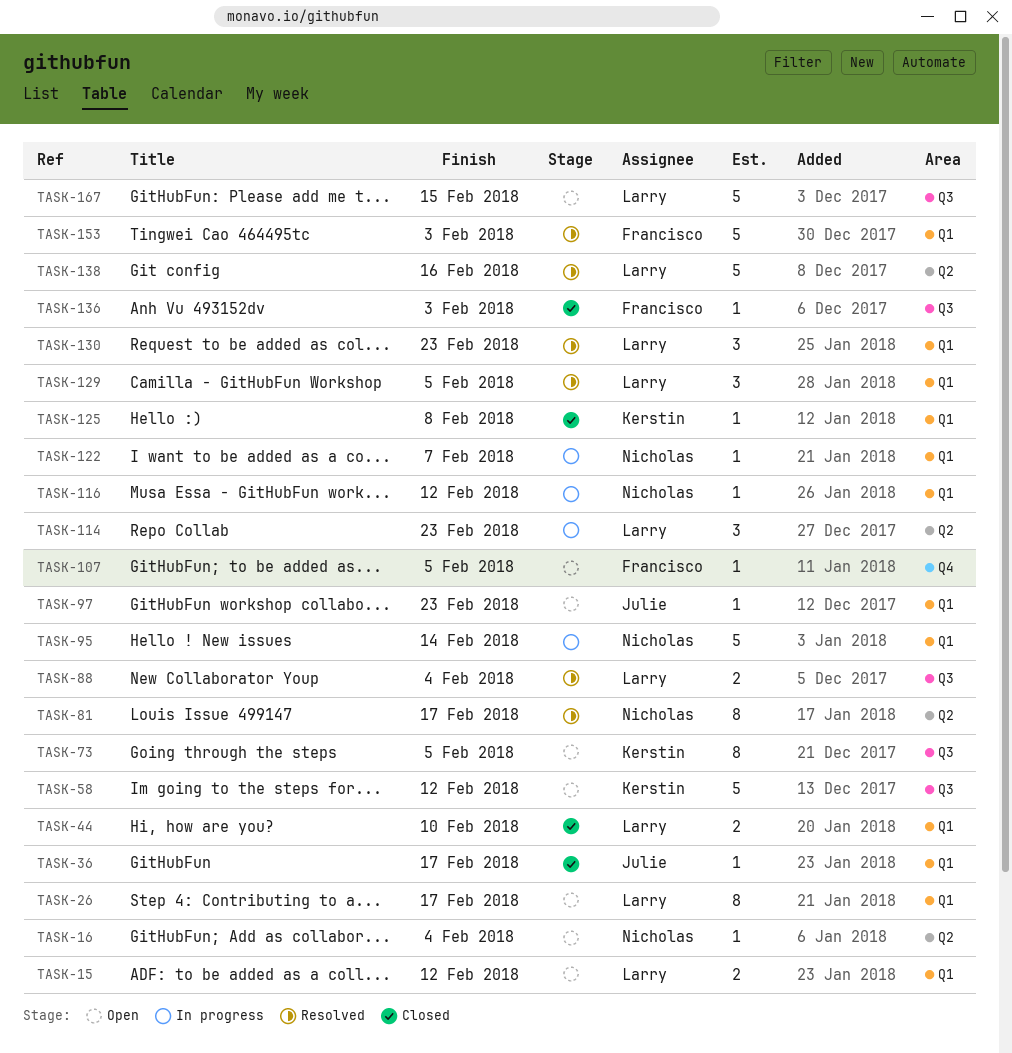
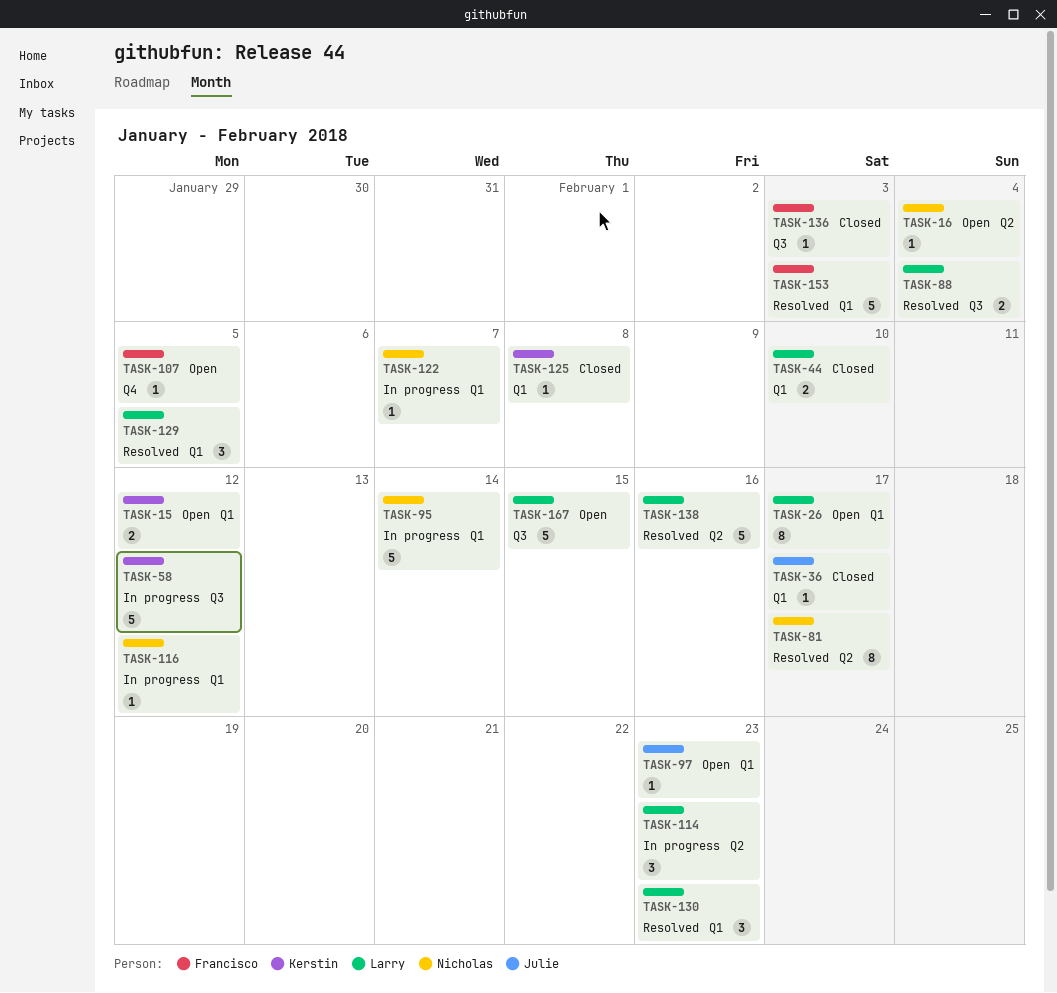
TASK-15, owner: Larry -> Kerstin
TASK-58, status: Open -> In progress
TASK-73: present -> none

